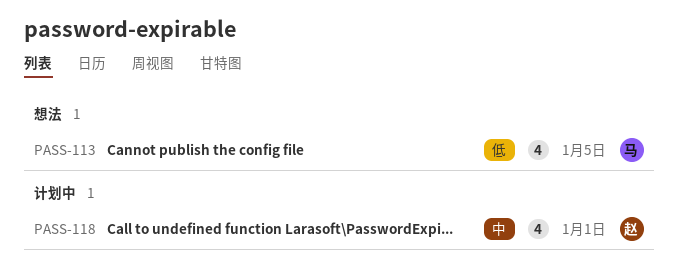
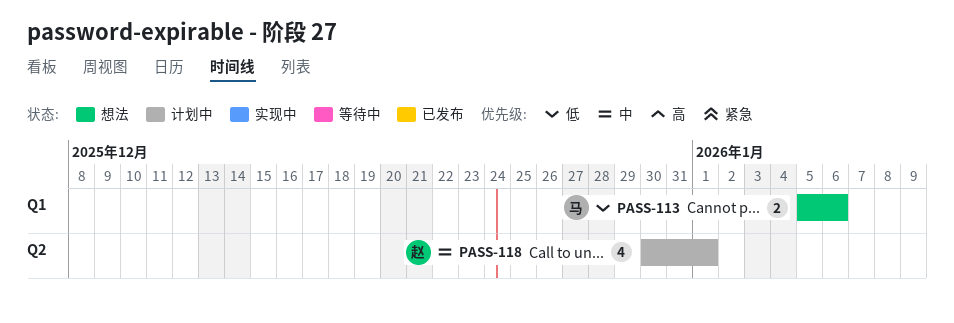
PASS-113, estimate: 4 -> 2
PASS-113, due: Jan 5 -> Jan 6

